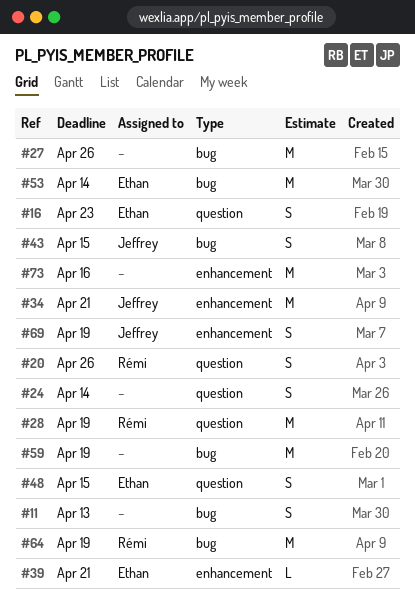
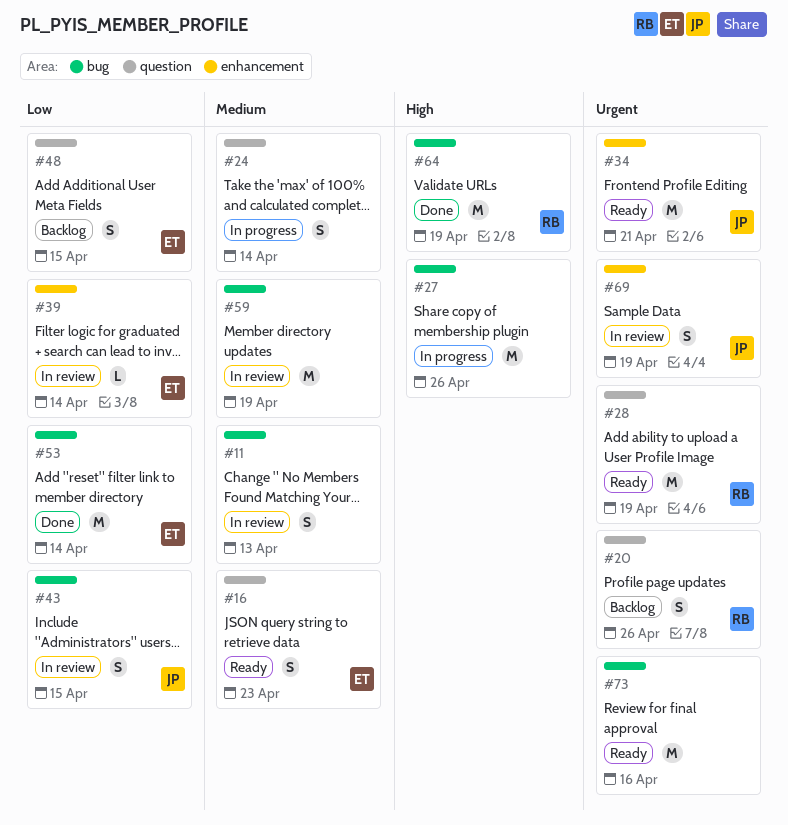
#39, due: Apr 21 -> Apr 14
#73, label: enhancement -> bug

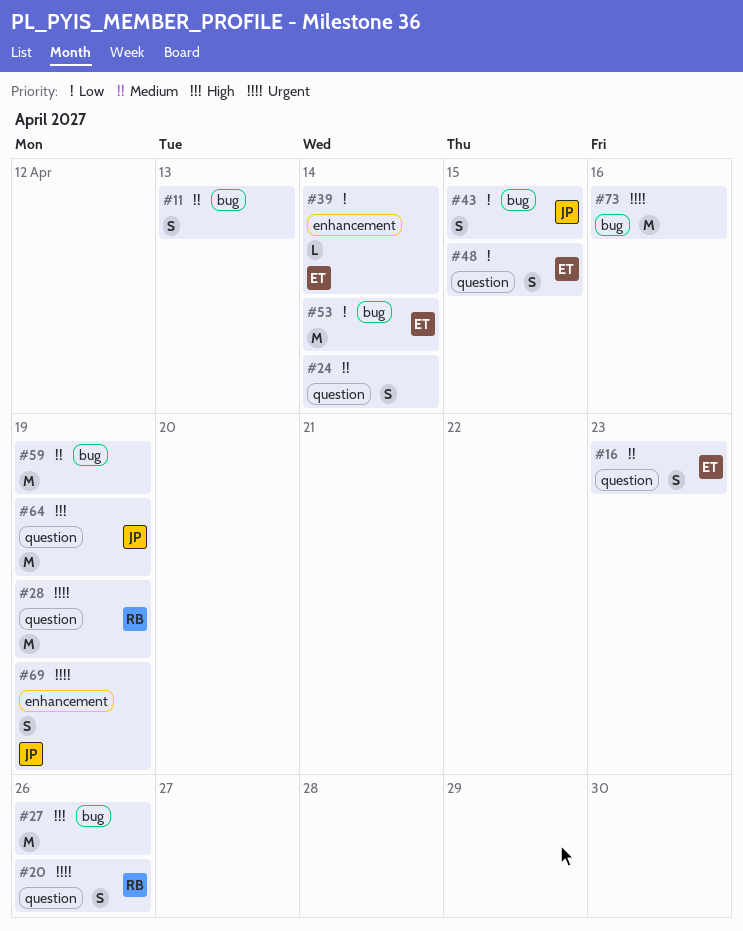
#34: present -> none
#64, owner: RB -> JP
#64, label: bug -> question

